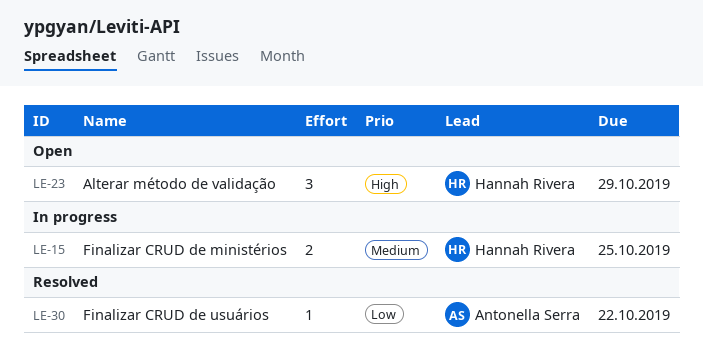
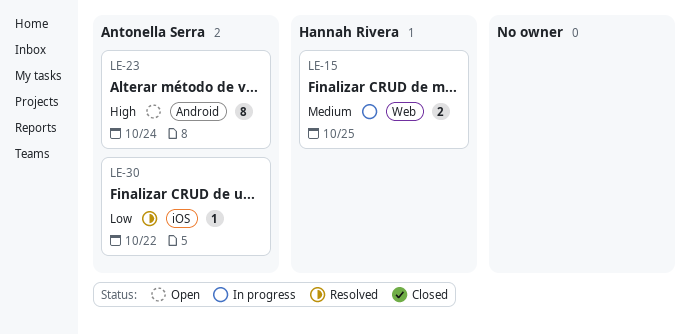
LE-23, owner: Hannah Rivera -> Antonella Serra
LE-23, estimate: 3 -> 8
LE-23, due: Oct 29 -> Oct 24

